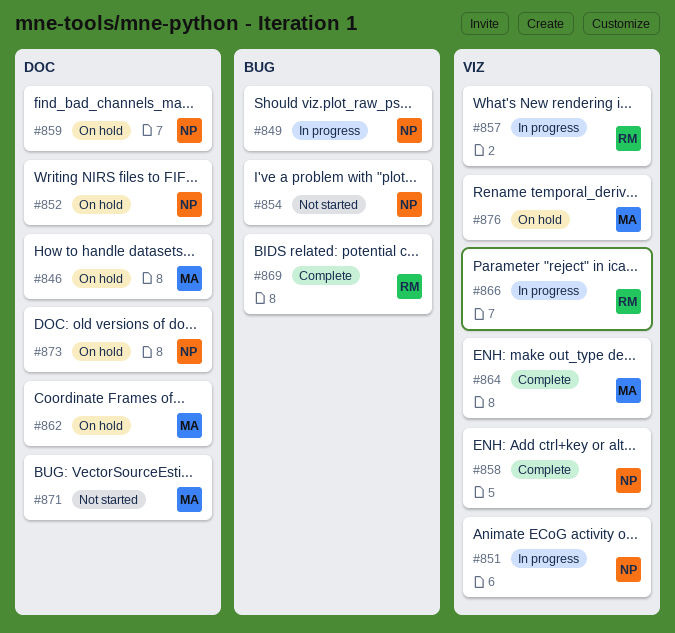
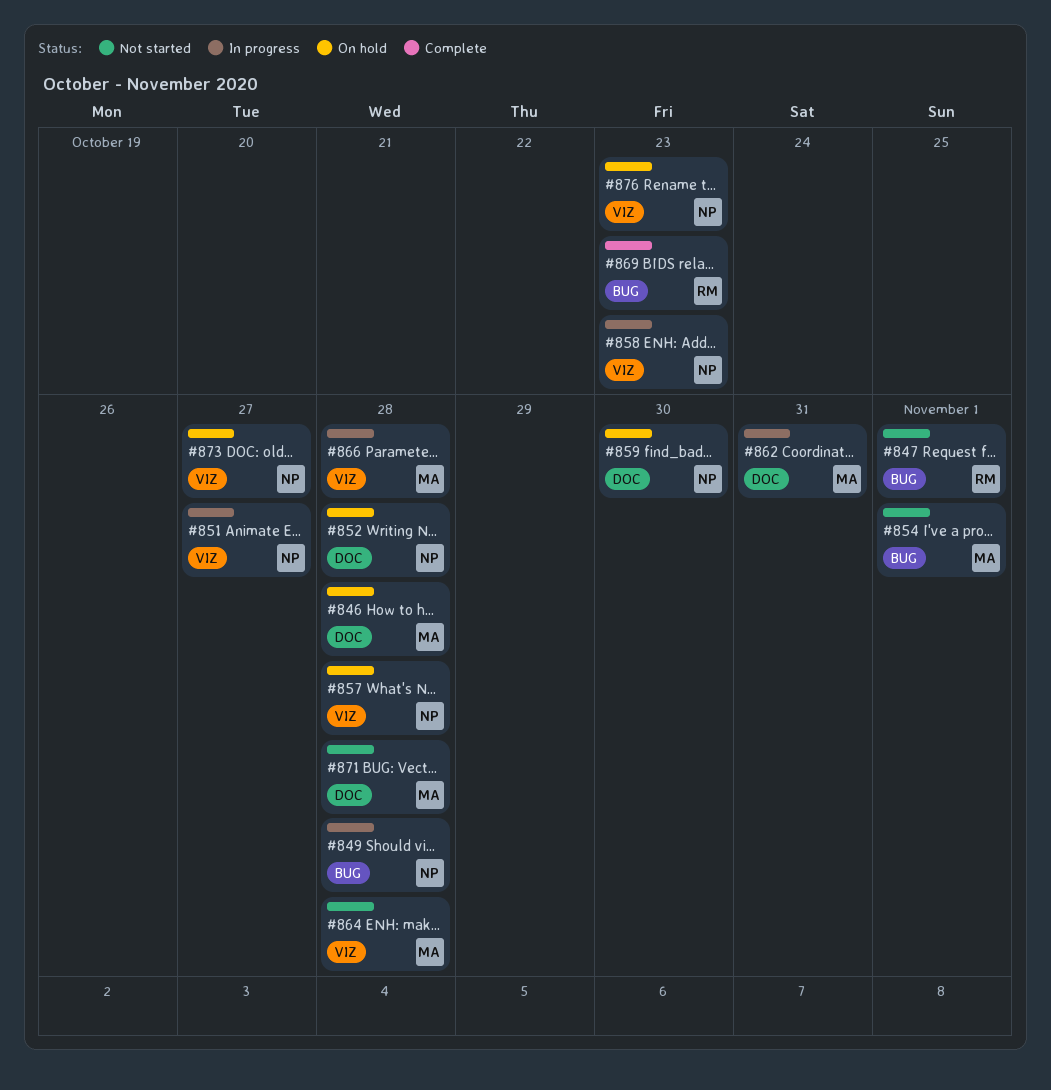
#847: none -> present
#854, owner: NP -> MA
#857, status: In progress -> On hold
#857, owner: RM -> NP
#858, status: Complete -> In progress
#862, status: On hold -> In progress
#864, status: Complete -> Not started
#866, owner: RM -> MA
#873, label: DOC -> VIZ
#876, owner: MA -> NP

